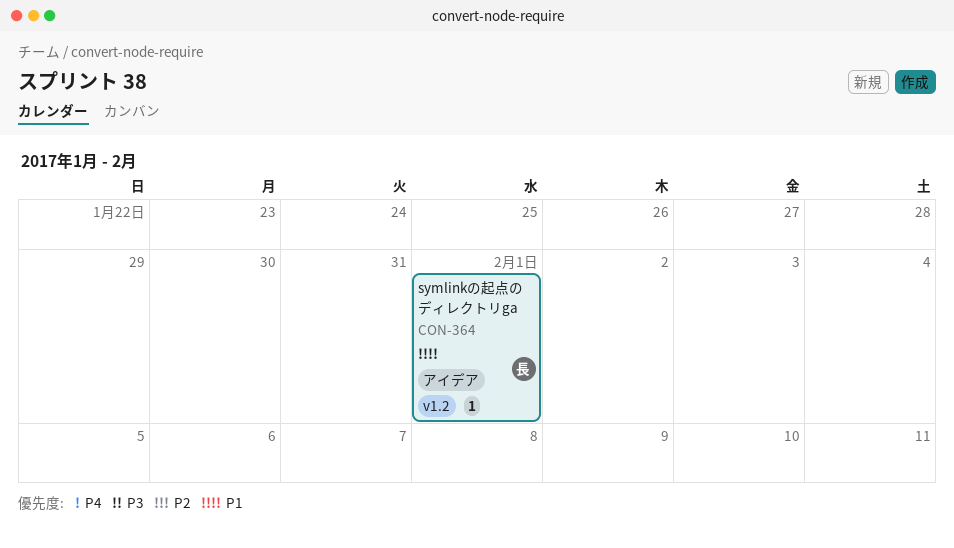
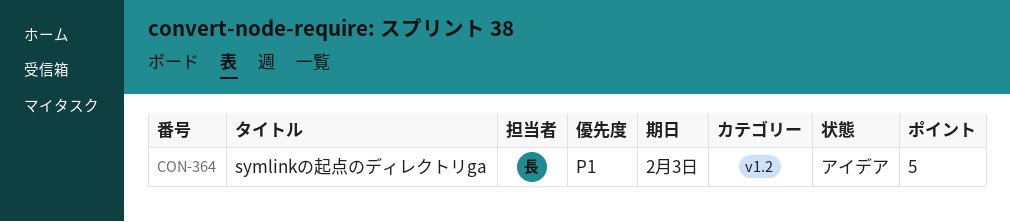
CON-364, estimate: 1 -> 5
CON-364, due: Feb 1 -> Feb 3

